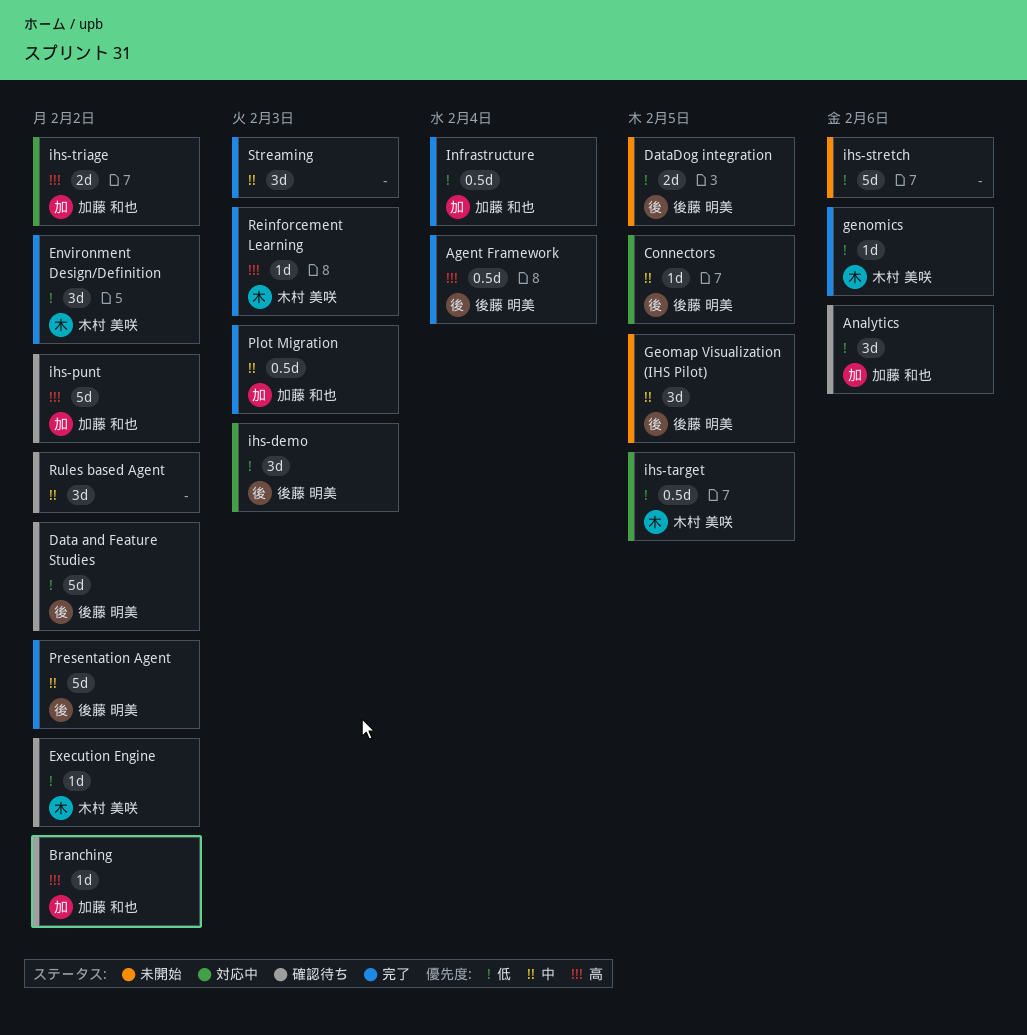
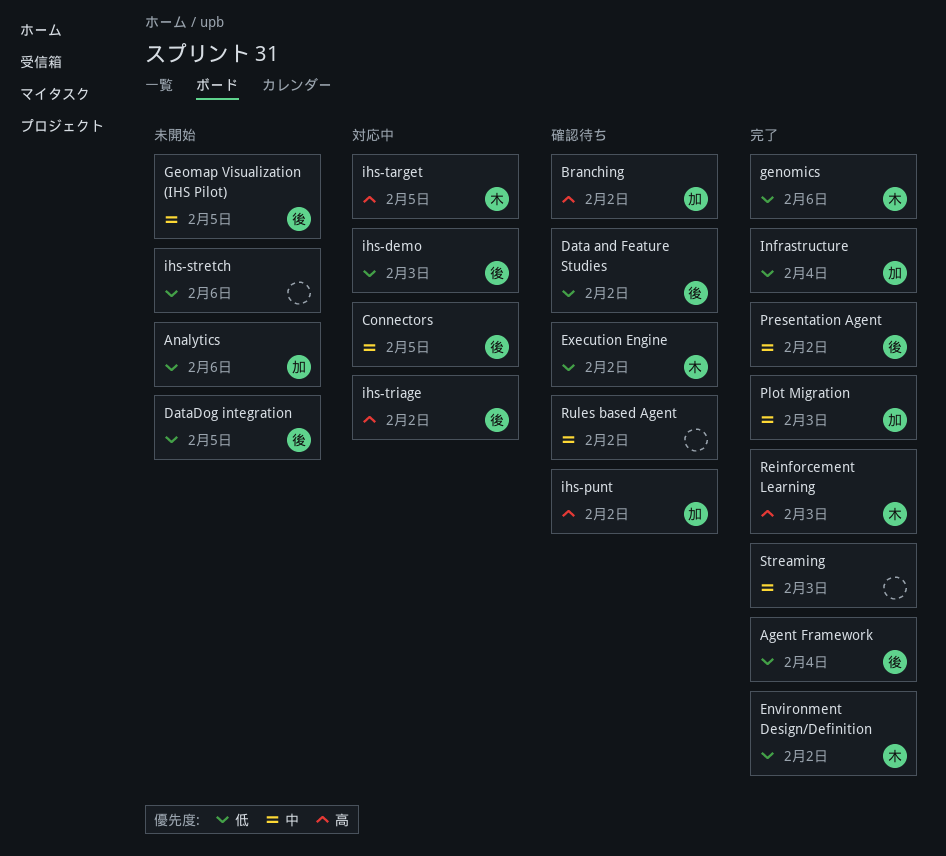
Agent Framework, priority: 高 -> 低
Analytics, status: 確認待ち -> 未開始
ihs-target, priority: 低 -> 高
ihs-triage, owner: 加藤 和也 -> 後藤 明美

